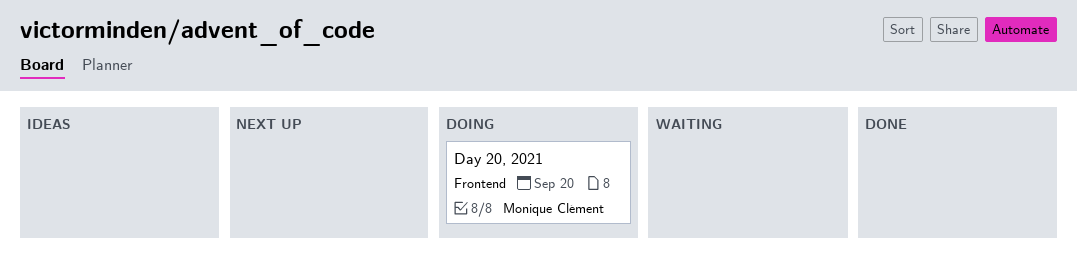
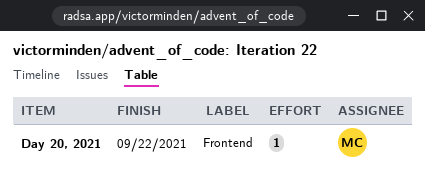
Day 20, 2021, due: Sep 20 -> Sep 22

